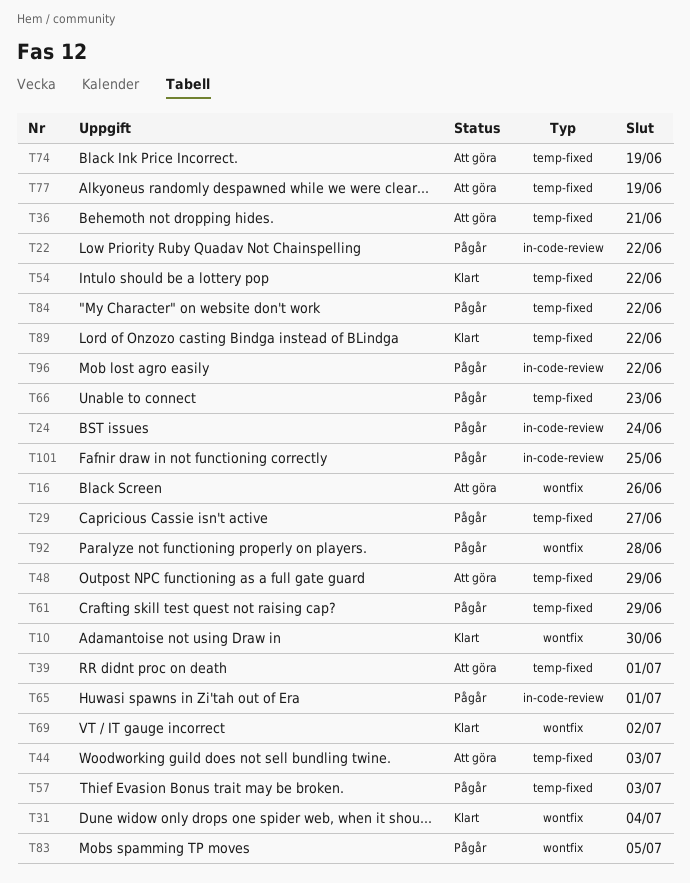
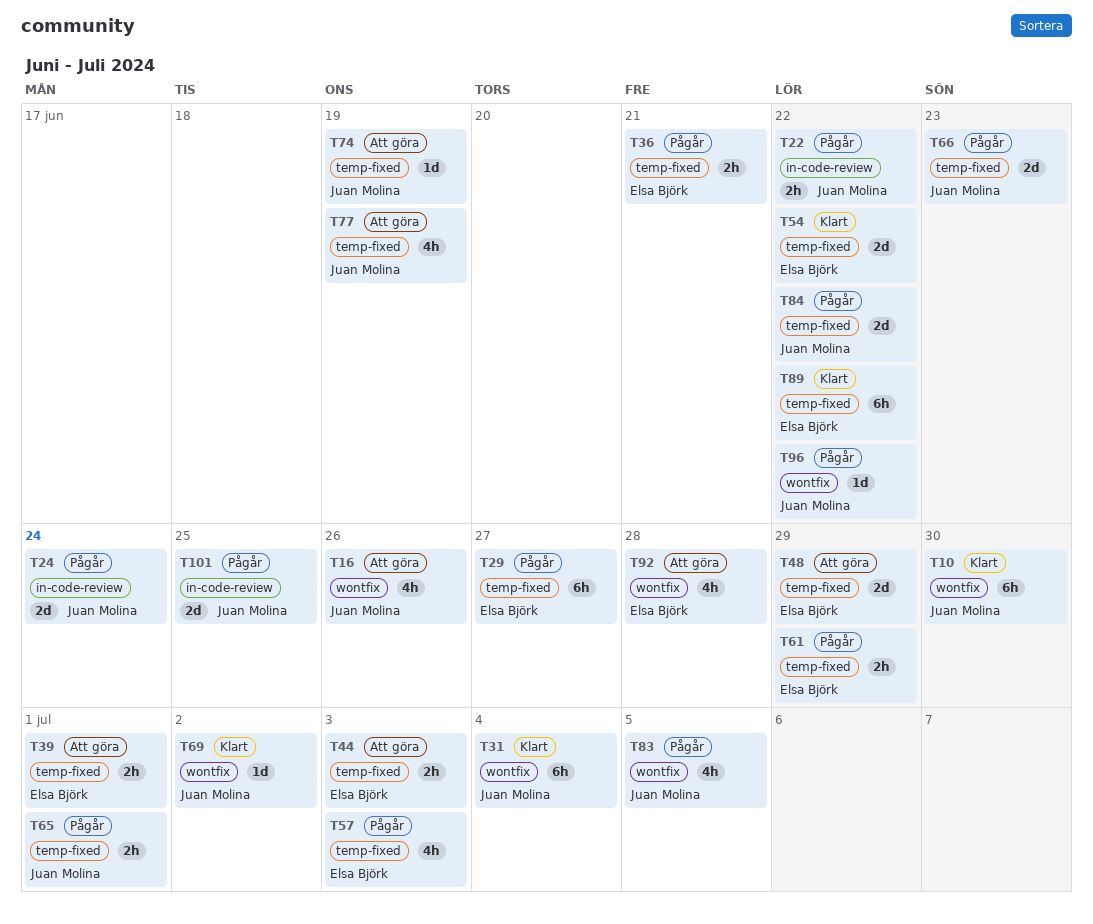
T36, status: Att göra -> Pågår
T65, label: in-code-review -> temp-fixed
T92, status: Pågår -> Att göra
T96, label: in-code-review -> wontfix

